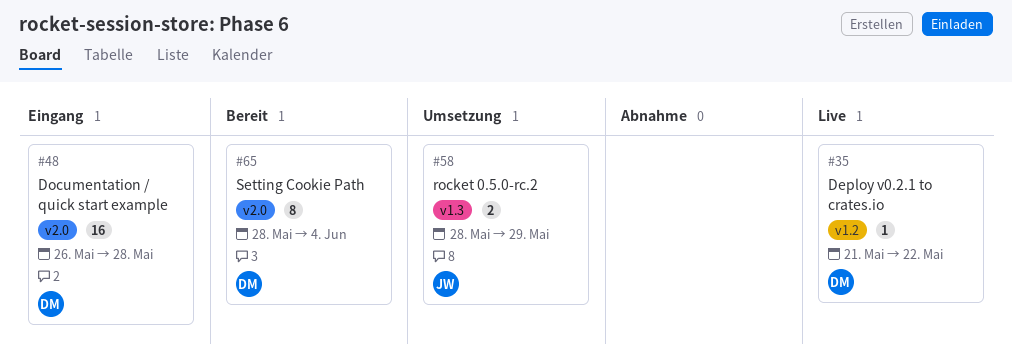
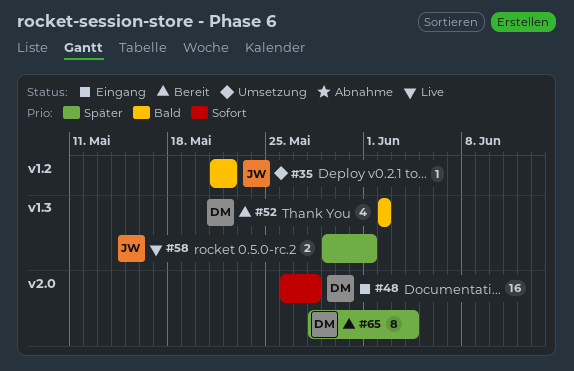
#35, status: Live -> Umsetzung
#35, owner: DM -> JW
#52: none -> present
#58, status: Umsetzung -> Live
#58, start: May 28 -> May 29
#58, due: May 29 -> Jun 1

